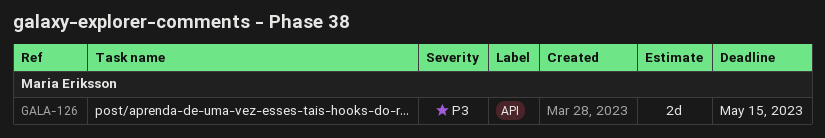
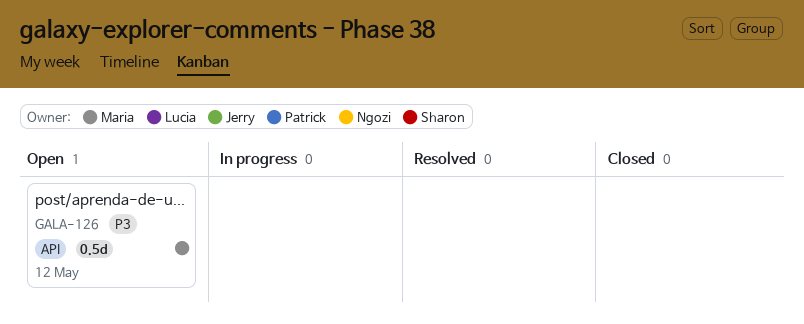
GALA-126, estimate: 2d -> 0.5d
GALA-126, due: May 15 -> May 12

